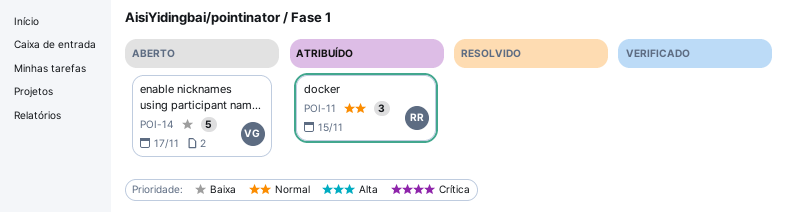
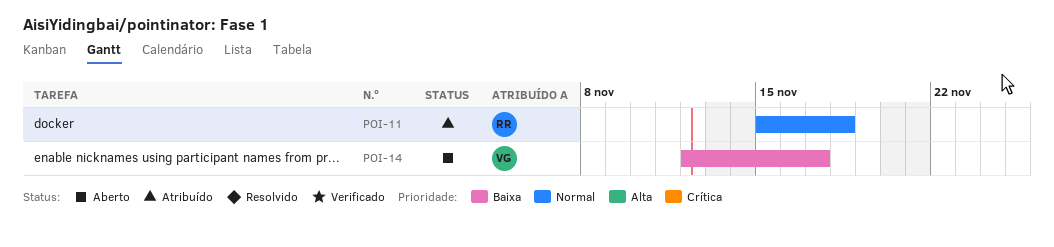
POI-11, due: Nov 15 -> Nov 18

